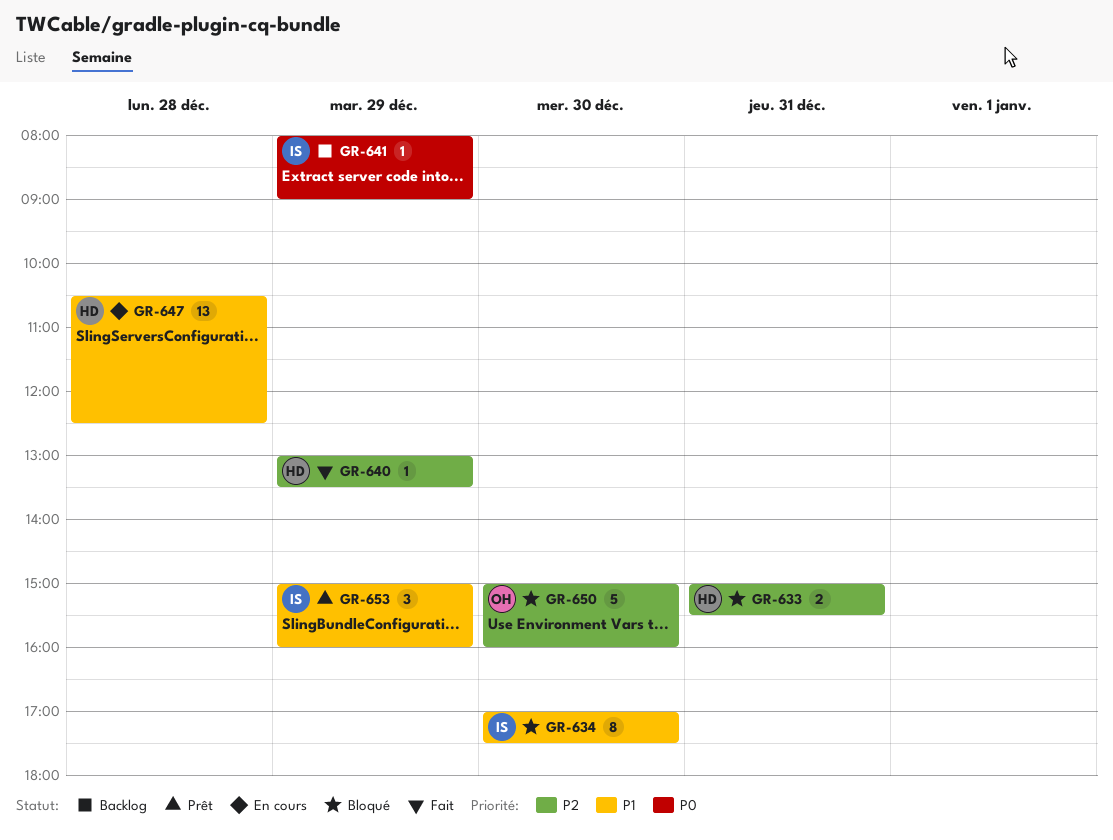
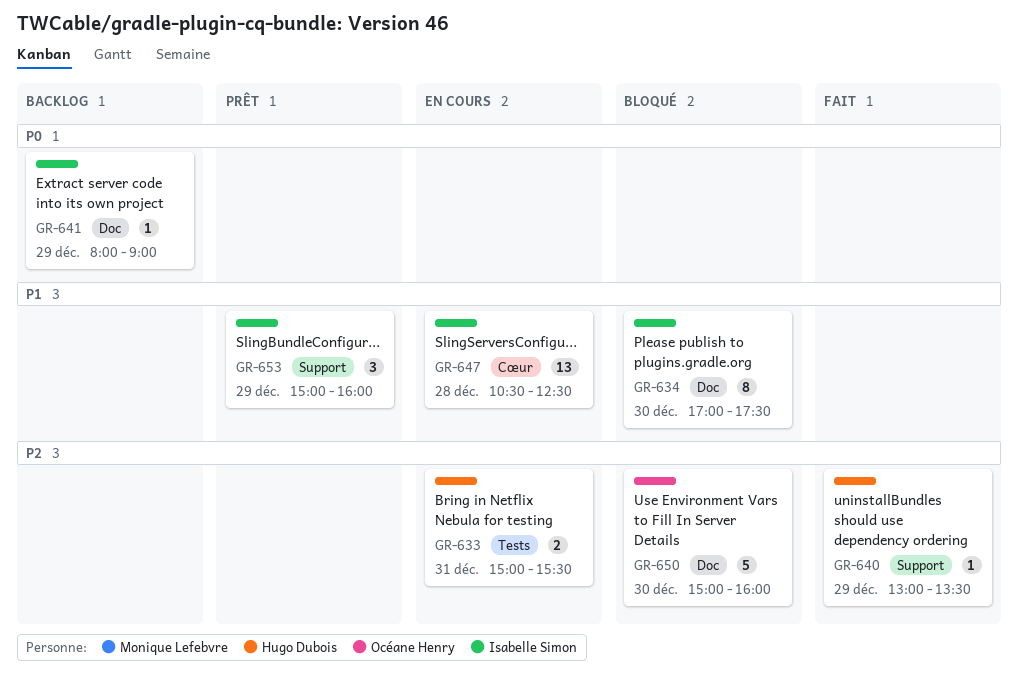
GR-633, status: Bloqué -> En cours
GR-647, owner: Hugo Dubois -> Isabelle Simon

